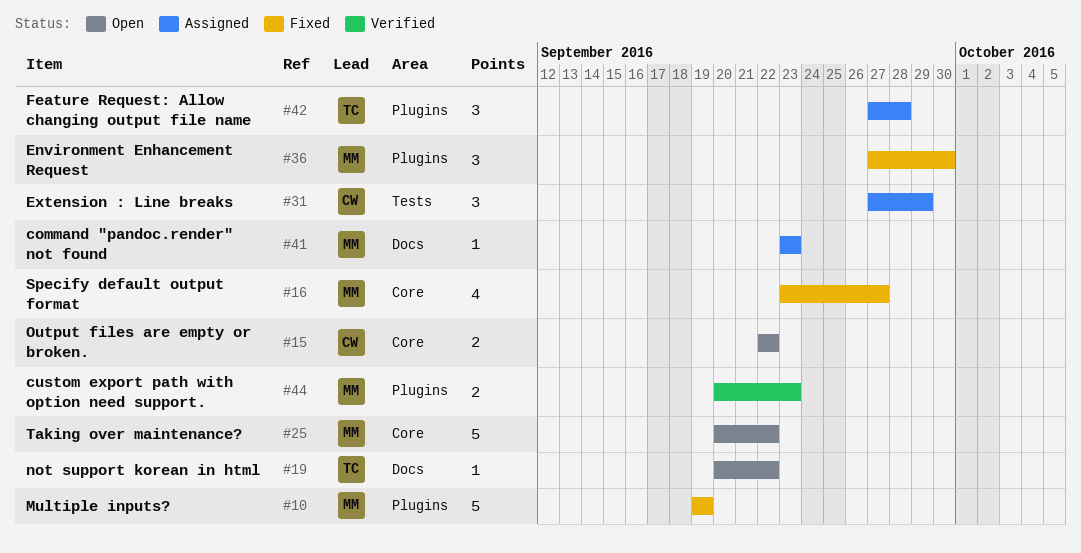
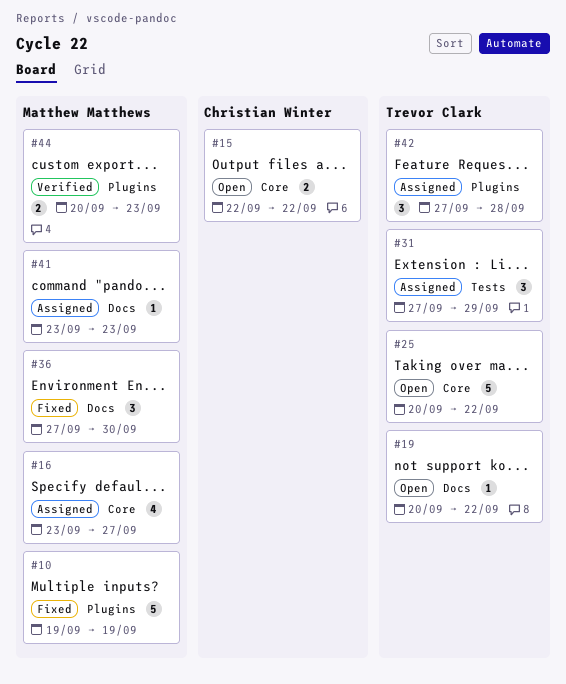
#16, status: Fixed -> Assigned
#25, owner: Matthew Matthews -> Trevor Clark
#31, owner: Christian Winter -> Trevor Clark
#36, label: Plugins -> Docs

